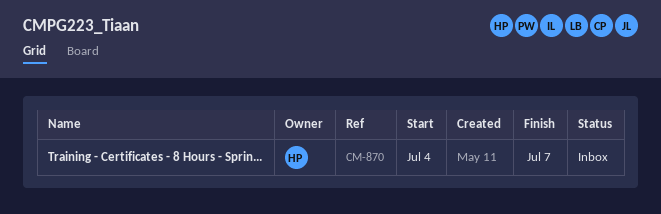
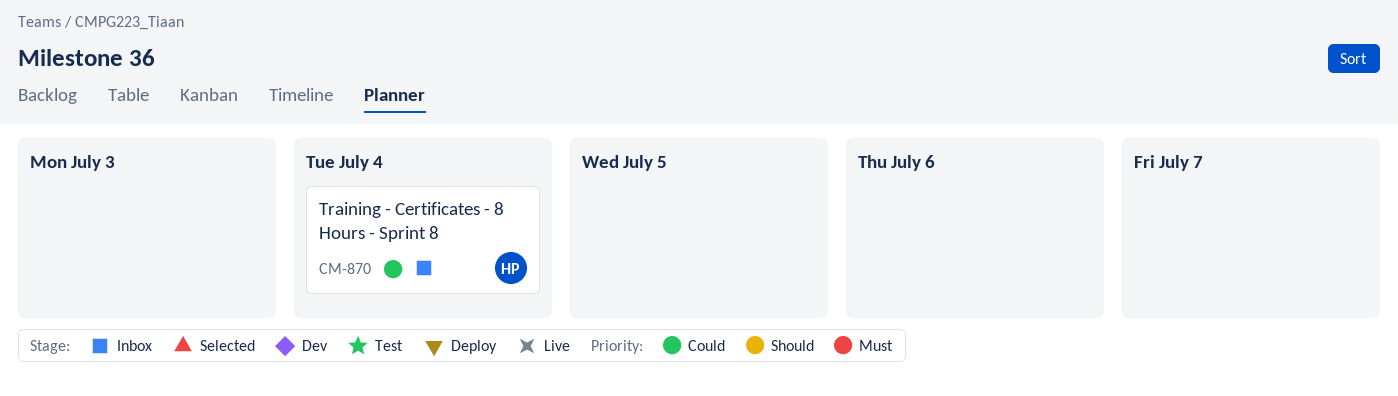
CM-870, due: Jul 7 -> Jul 4

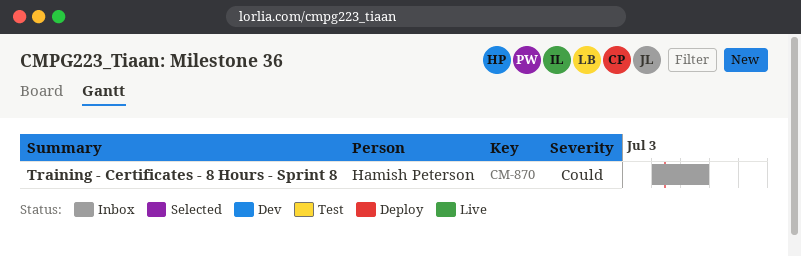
CM-870, due: Jul 4 -> Jul 5

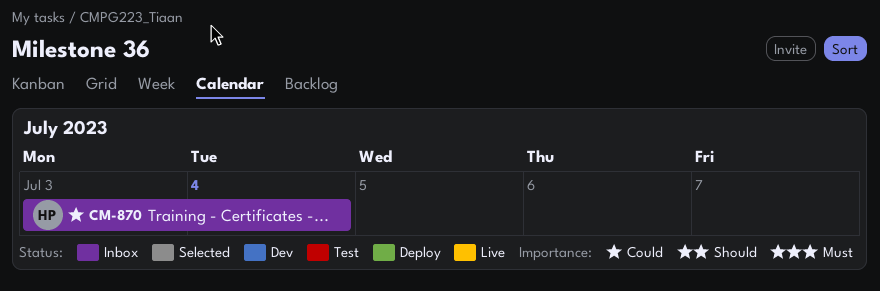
CM-870, start: Jul 4 -> Jul 3
CM-870, due: Jul 5 -> Jul 4

